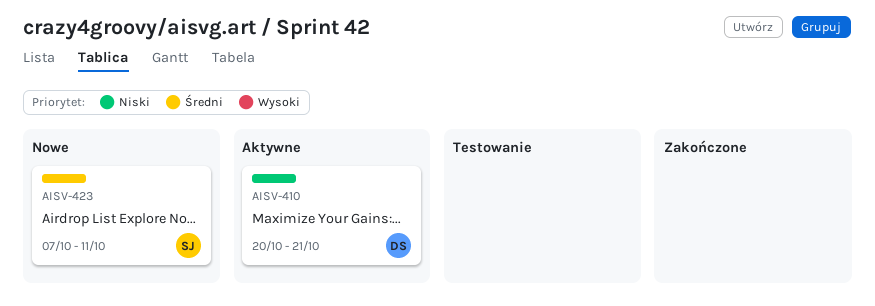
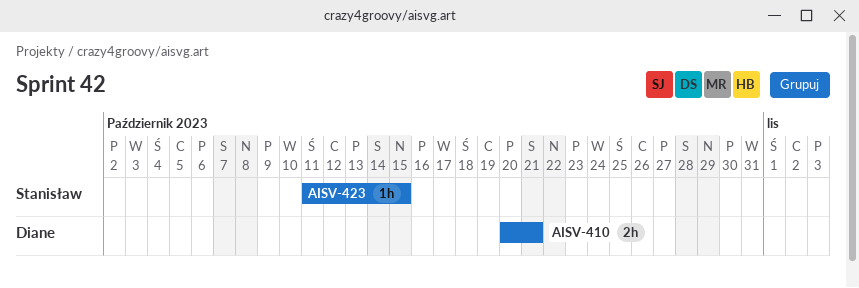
AISV-423, start: Oct 7 -> Oct 11
AISV-423, due: Oct 11 -> Oct 15

